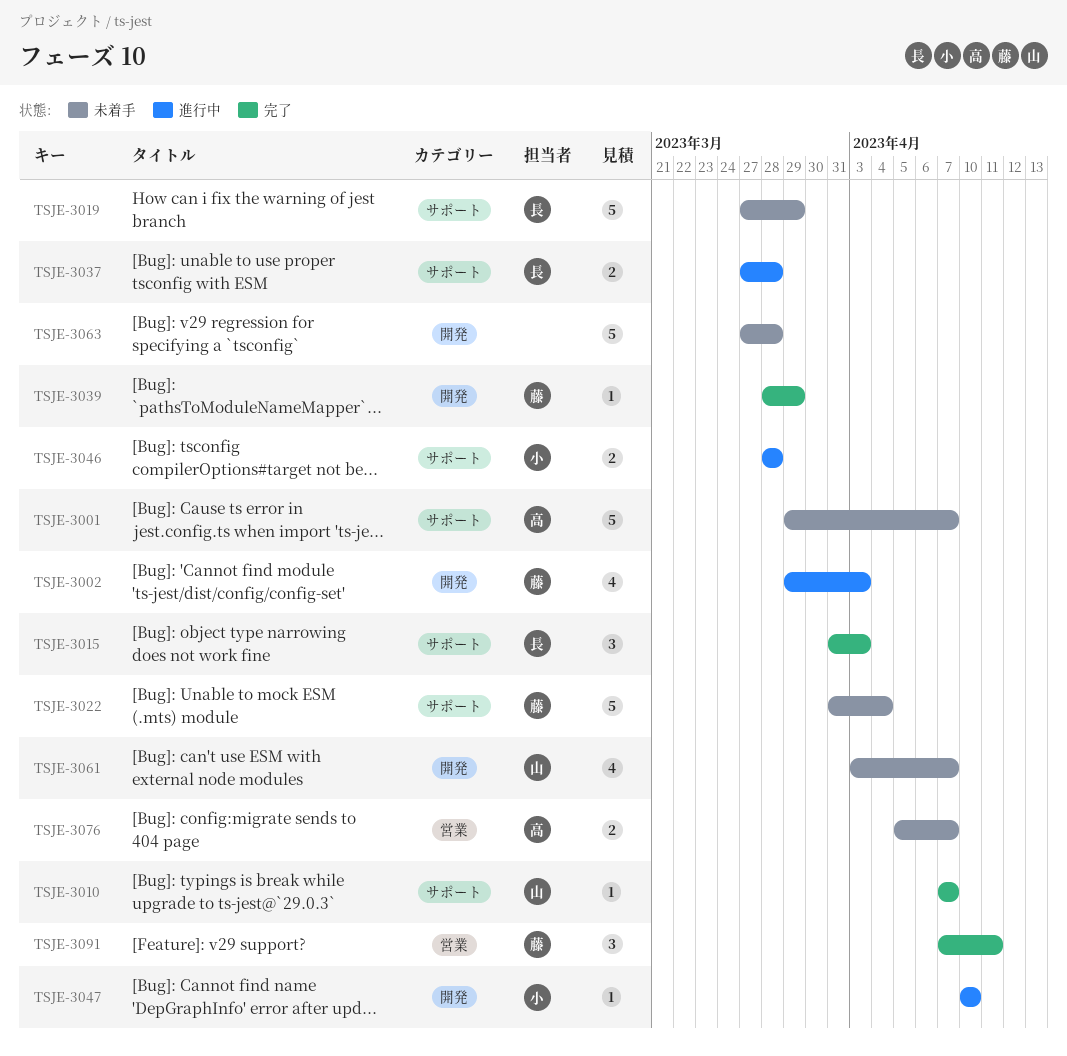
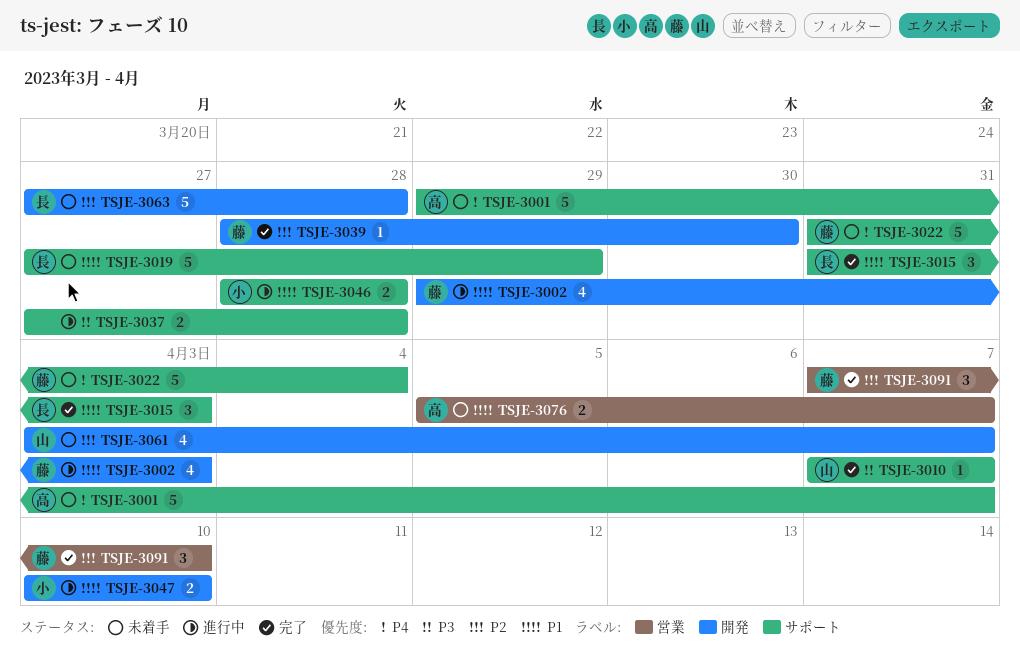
TSJE-3037, owner: 長 -> none
TSJE-3039, due: Mar 29 -> Mar 30
TSJE-3047, estimate: 1 -> 2
TSJE-3063, owner: none -> 長
TSJE-3091, due: Apr 11 -> Apr 10

